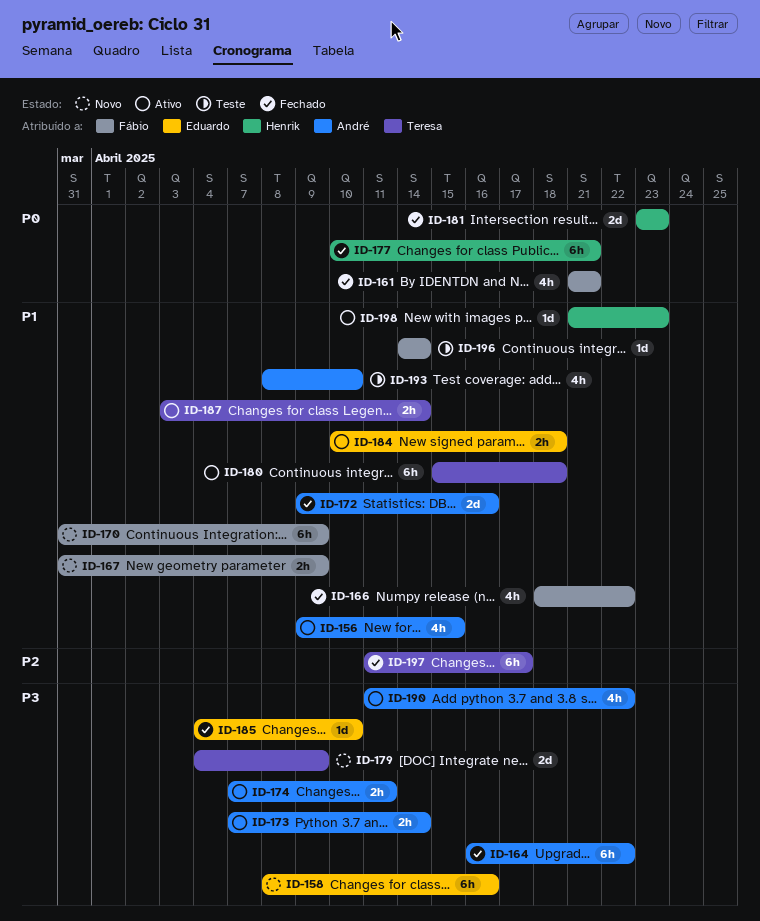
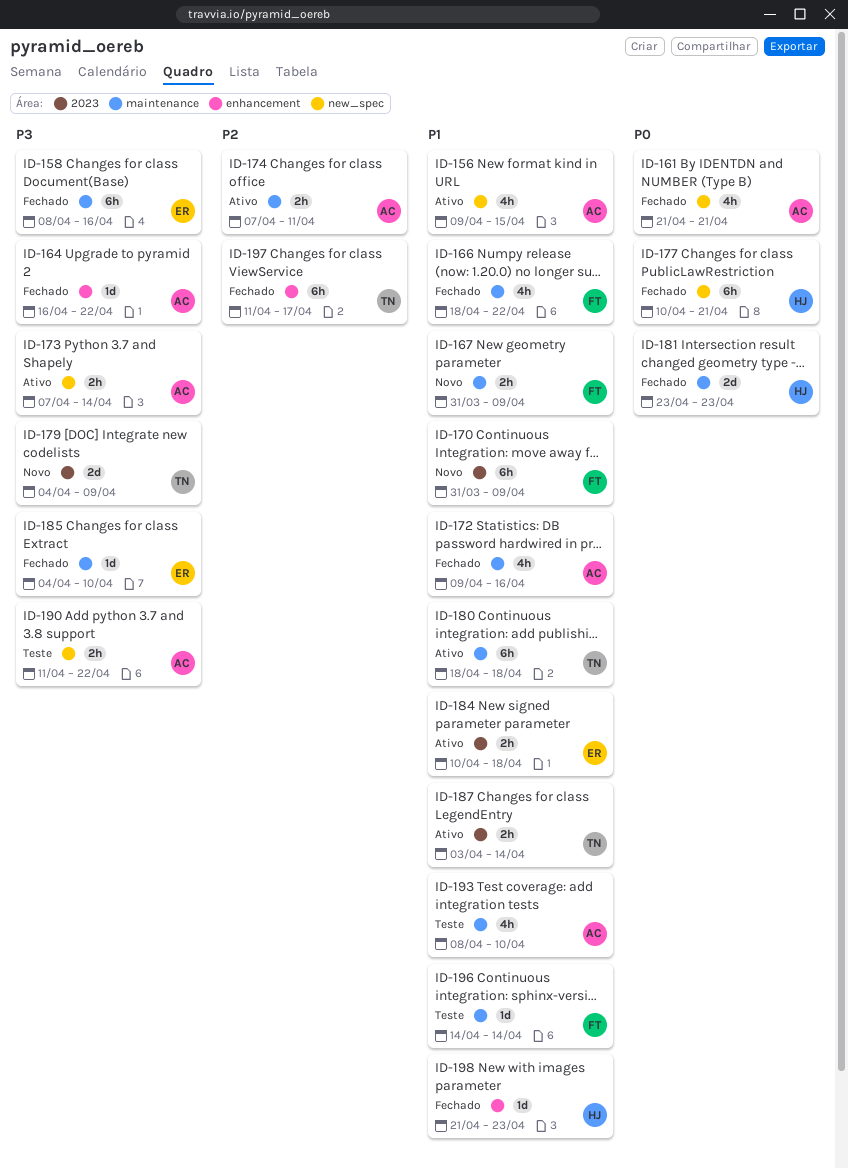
ID-158, status: Novo -> Fechado
ID-161, owner: Fábio -> André
ID-164, estimate: 6h -> 1d
ID-172, estimate: 2d -> 4h
ID-174, priority: P3 -> P2
ID-180, start: Apr 15 -> Apr 18
ID-190, status: Ativo -> Teste
ID-190, estimate: 4h -> 2h
ID-198, status: Ativo -> Fechado

